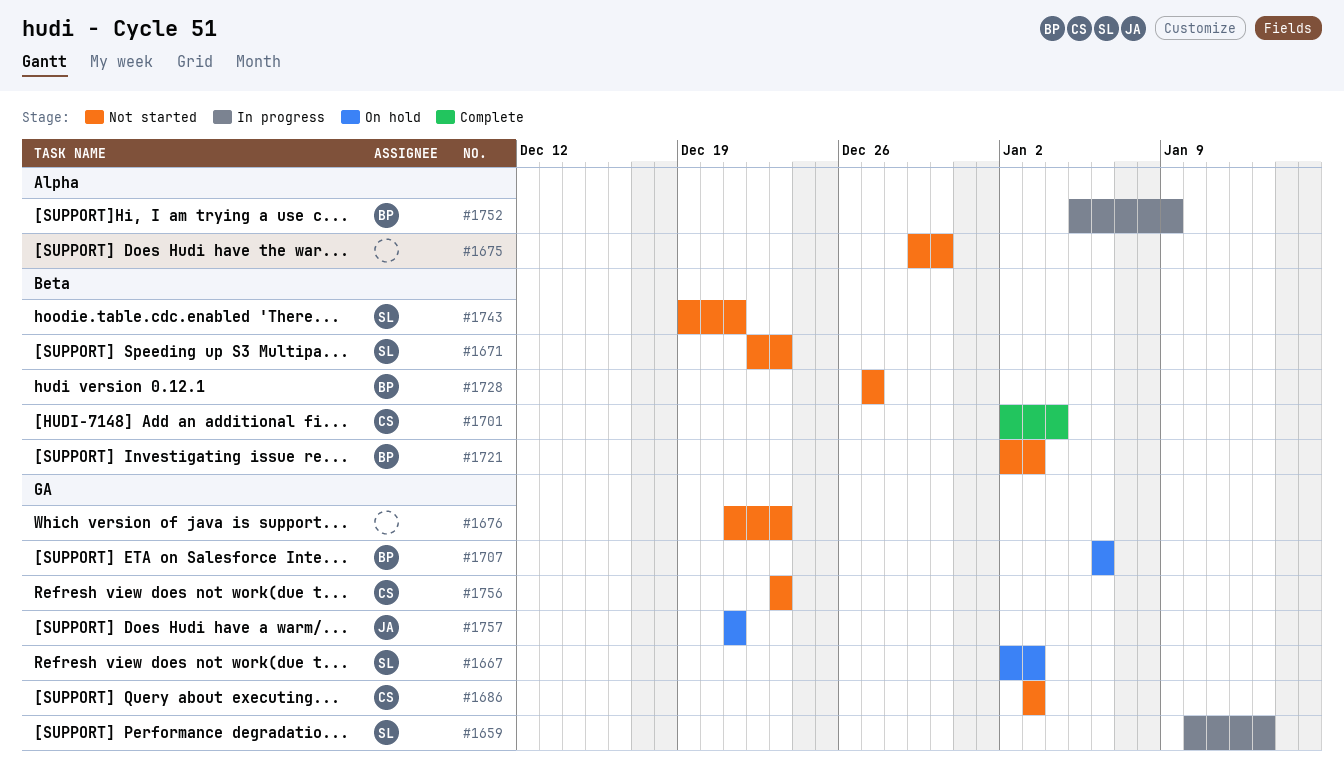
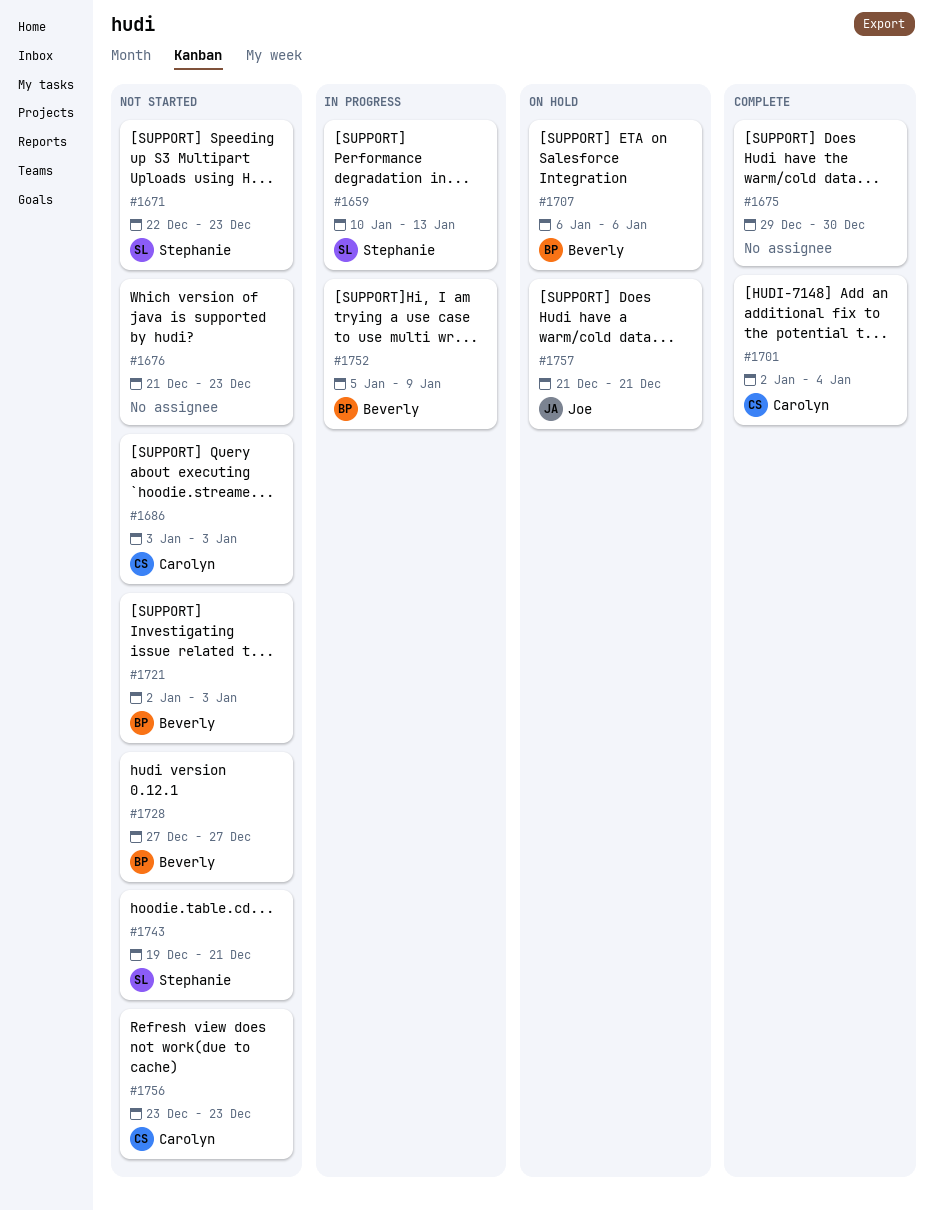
#1667: present -> none
#1675, status: Not started -> Complete

